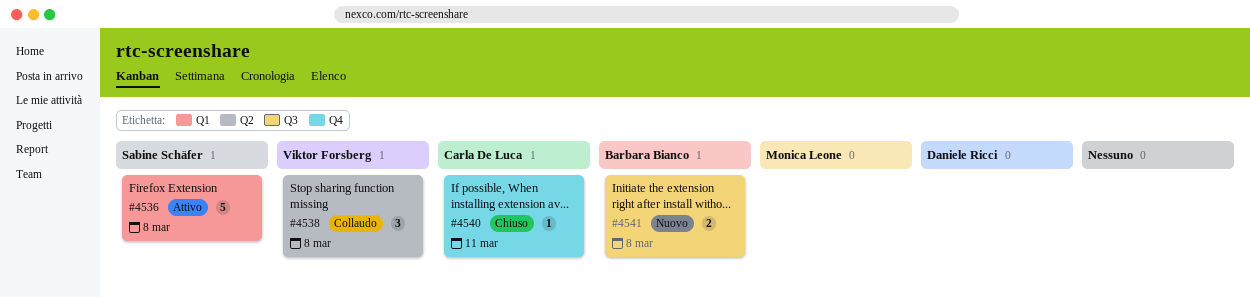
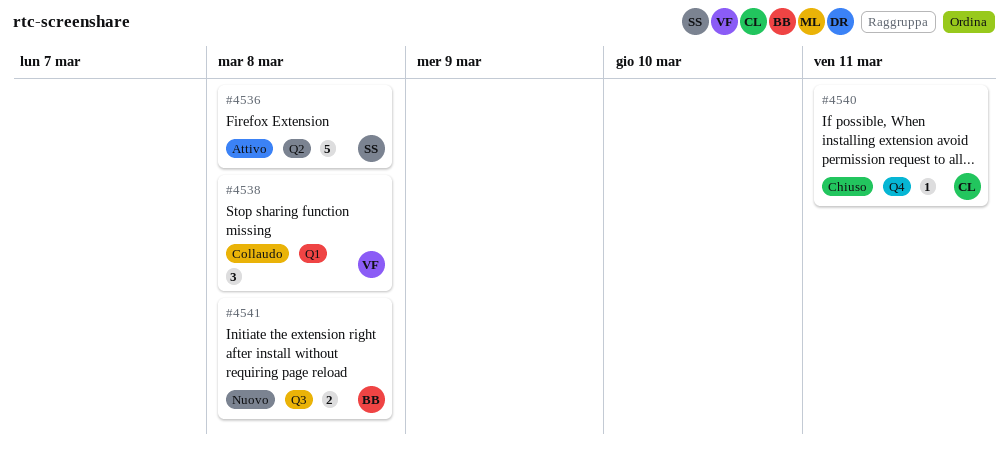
#4536, label: Q1 -> Q2
#4538, label: Q2 -> Q1

